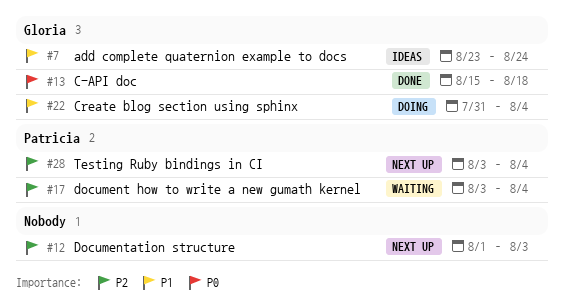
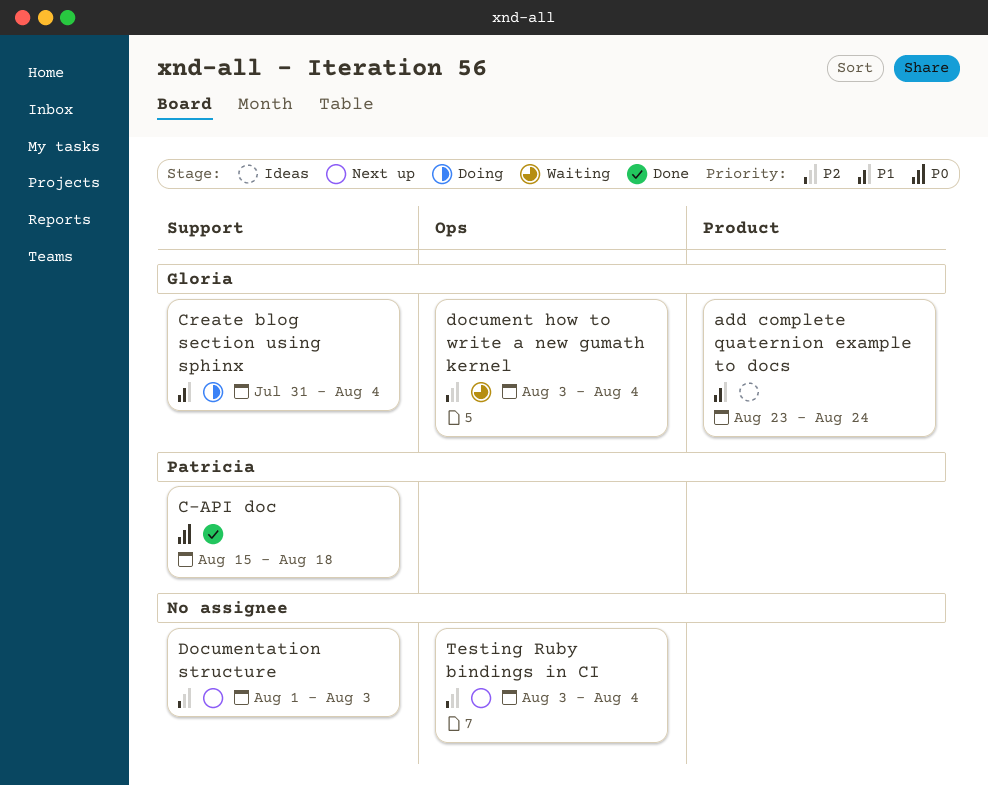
C-API doc, owner: Gloria -> Patricia
document how to write a new gumath kernel, owner: Patricia -> Gloria
Testing Ruby bindings in CI, owner: Patricia -> none

